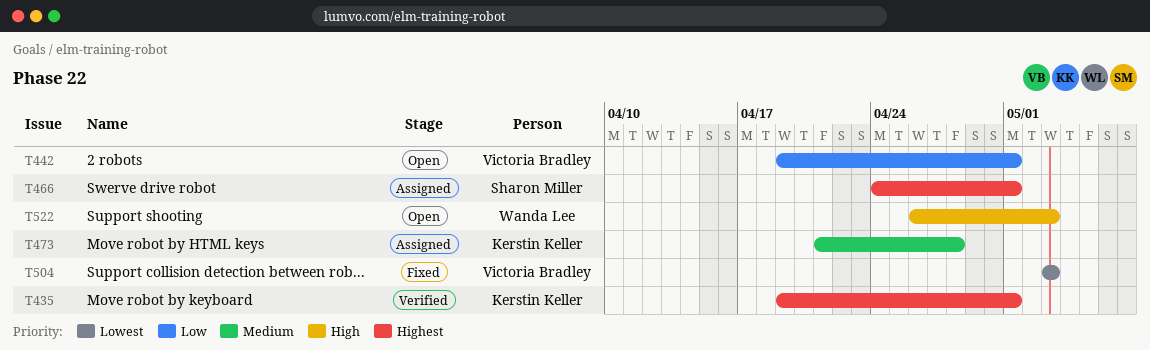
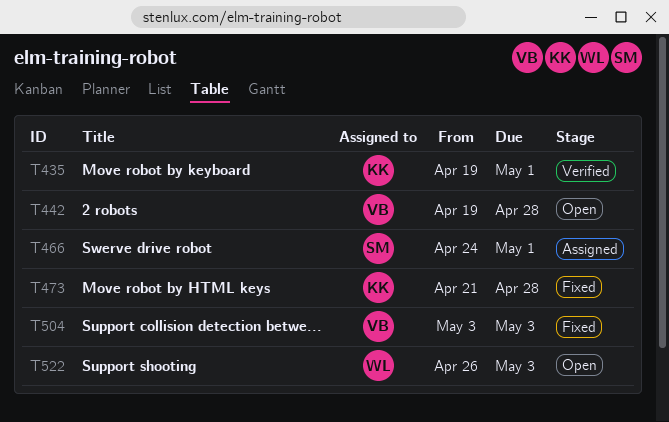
T442, due: May 1 -> Apr 28
T473, status: Assigned -> Fixed

